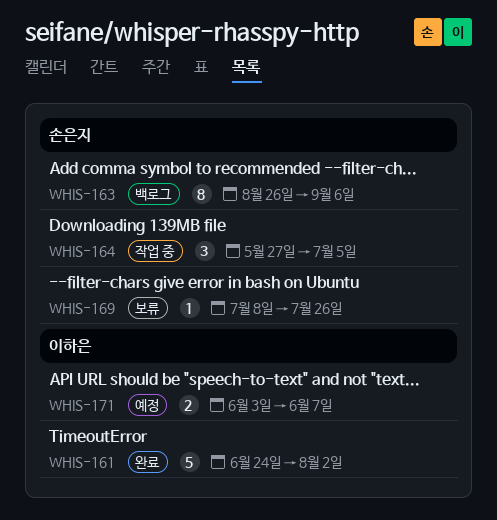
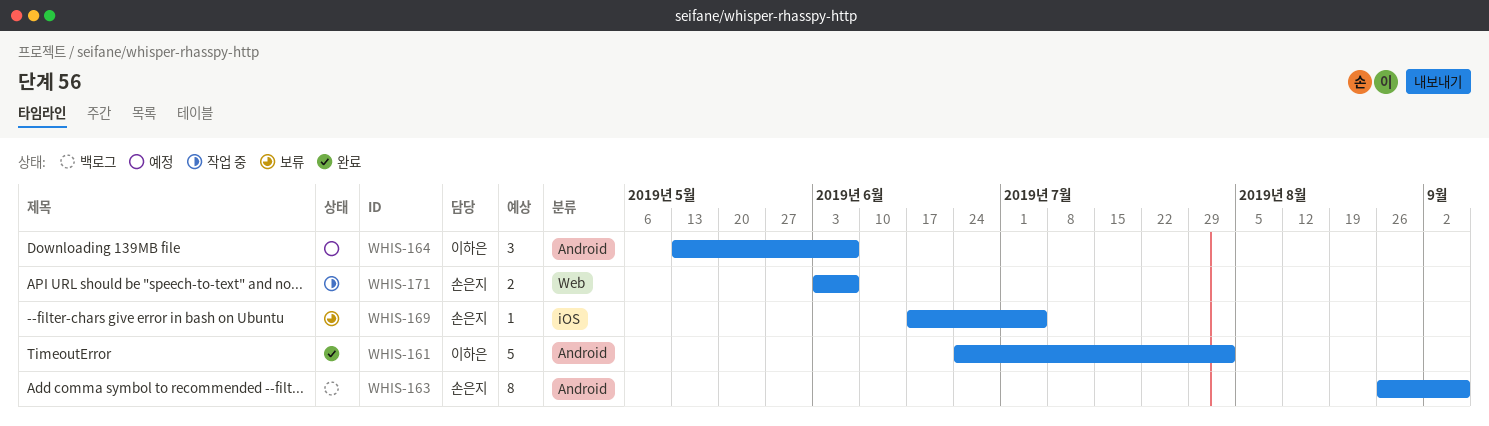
WHIS-164, status: 작업 중 -> 예정
WHIS-164, owner: 손은지 -> 이하은
WHIS-164, start: May 27 -> May 13
WHIS-164, due: Jul 5 -> Jun 7
WHIS-169, start: Jul 8 -> Jun 17
WHIS-169, due: Jul 26 -> Jul 5
WHIS-171, status: 예정 -> 작업 중
WHIS-171, owner: 이하은 -> 손은지

